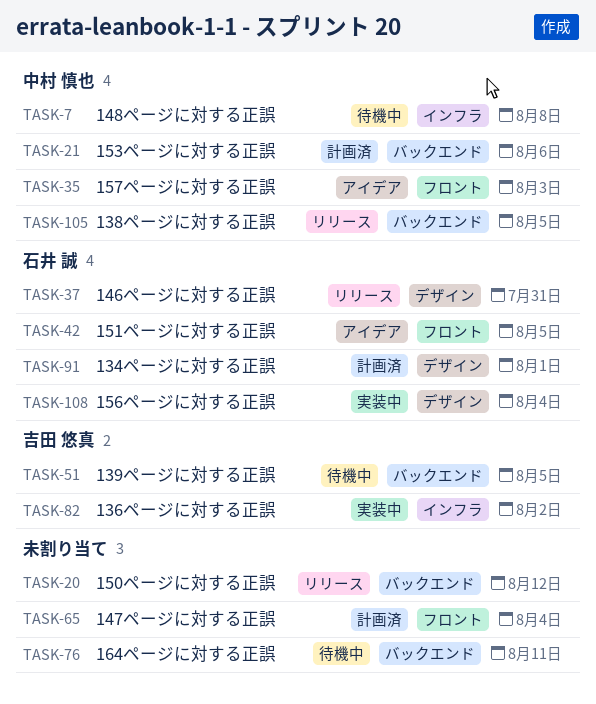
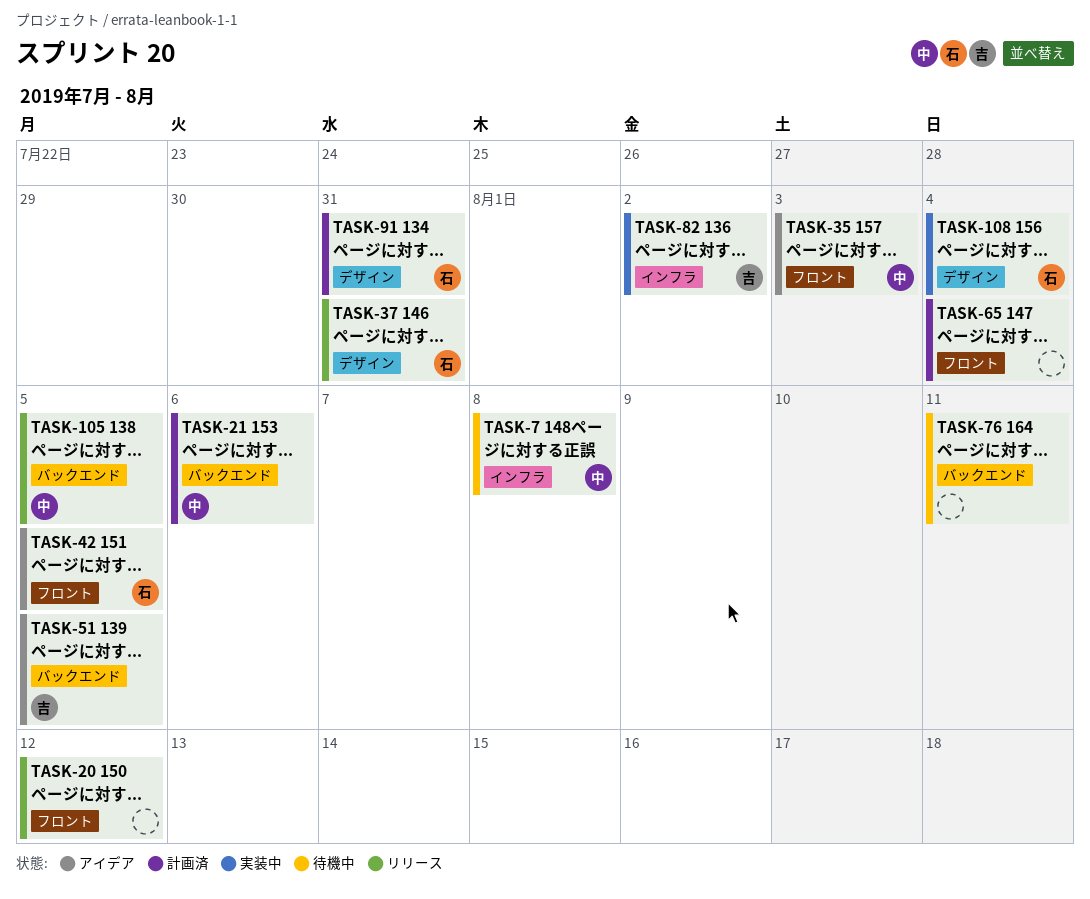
TASK-20, label: バックエンド -> フロント
TASK-51, status: 待機中 -> アイデア
TASK-91, due: Aug 1 -> Jul 31

